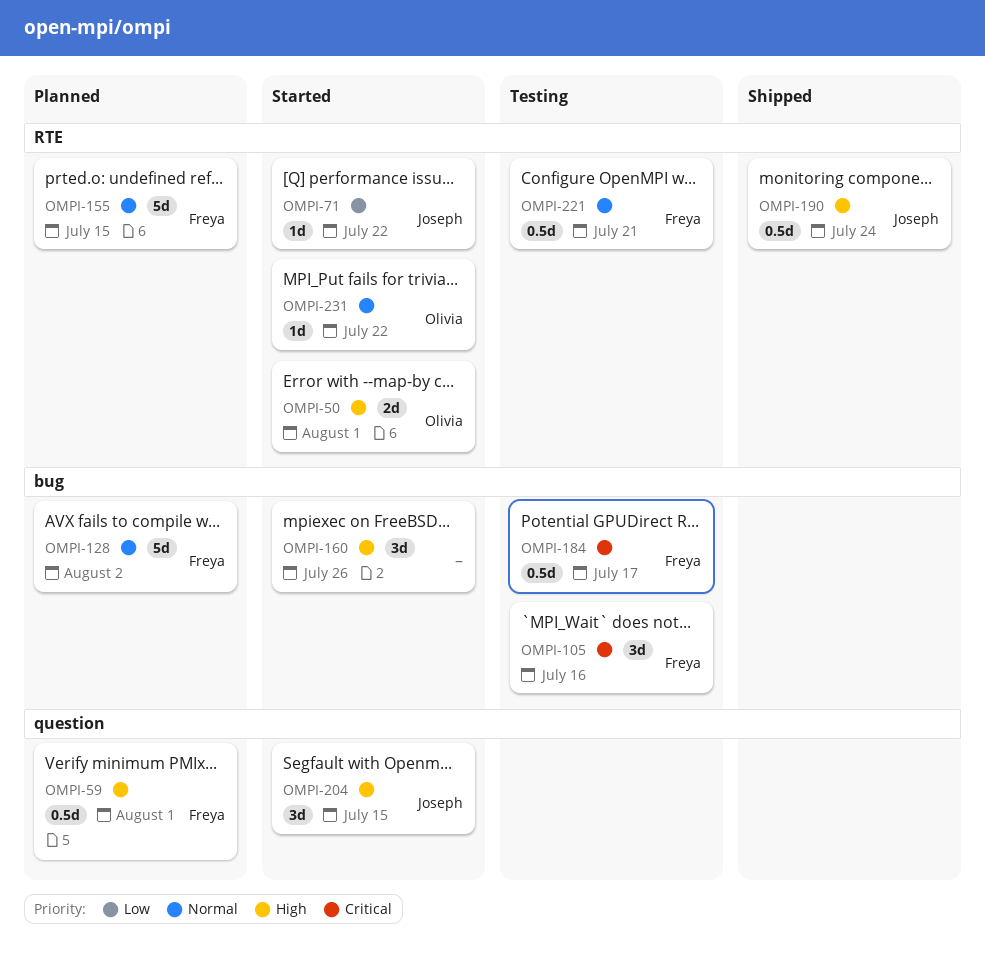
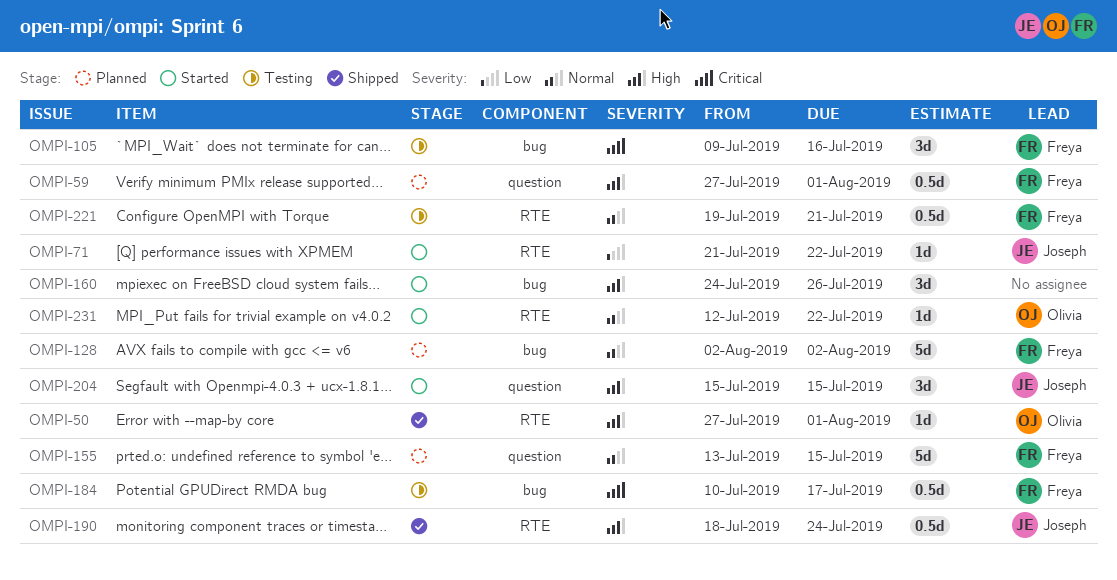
OMPI-50, status: Started -> Shipped
OMPI-50, estimate: 2d -> 1d
OMPI-155, label: RTE -> question

